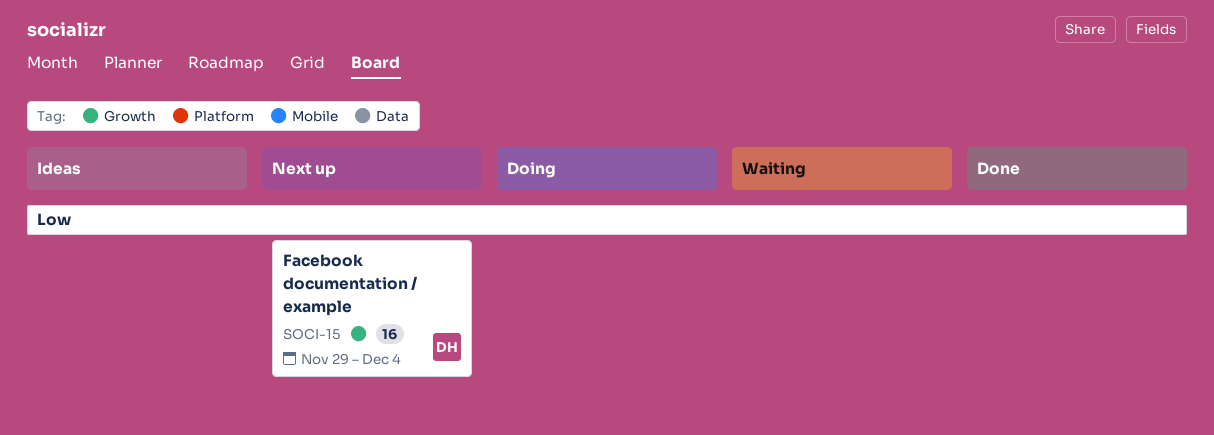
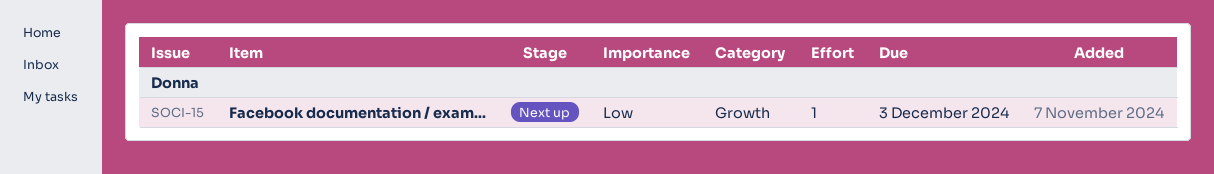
SOCI-15, estimate: 16 -> 1
SOCI-15, due: Dec 4 -> Dec 3

